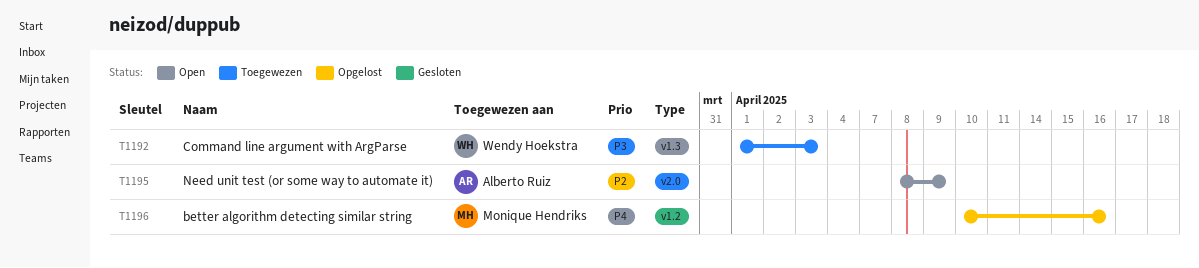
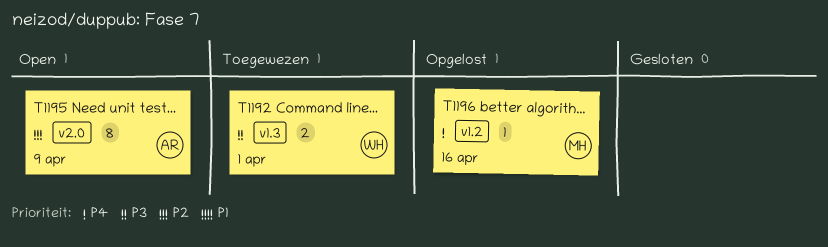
T1192, due: Apr 3 -> Apr 1

